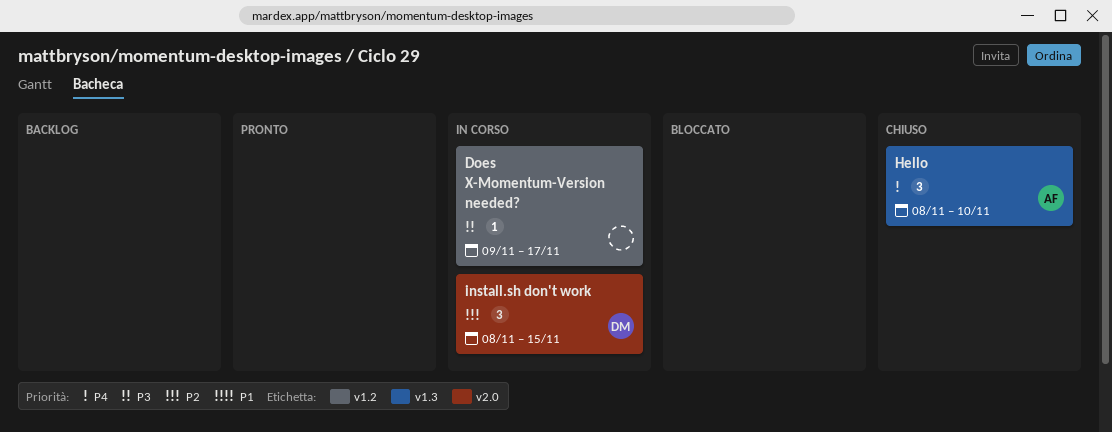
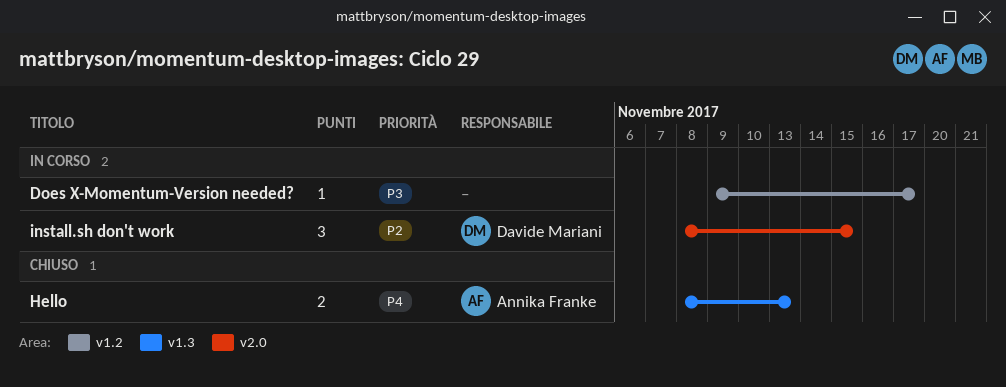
Hello, estimate: 3 -> 2
Hello, due: Nov 10 -> Nov 13

